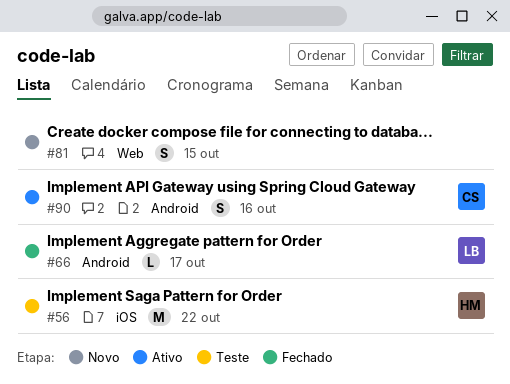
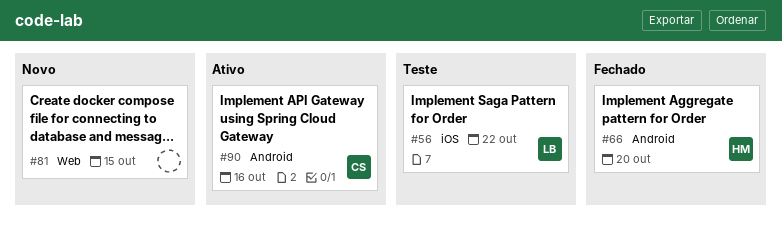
#56, owner: HM -> LB
#66, owner: LB -> HM
#66, due: Oct 17 -> Oct 20

